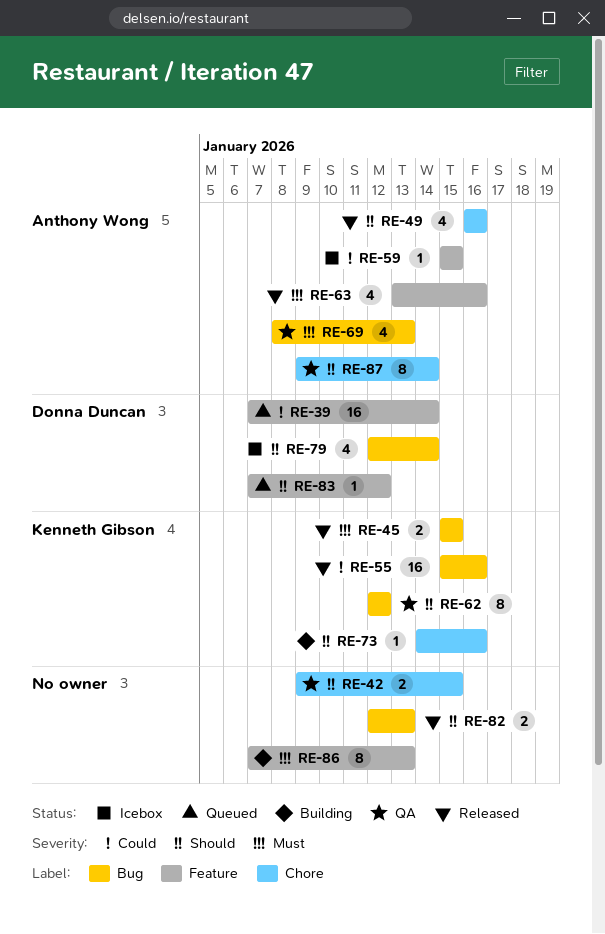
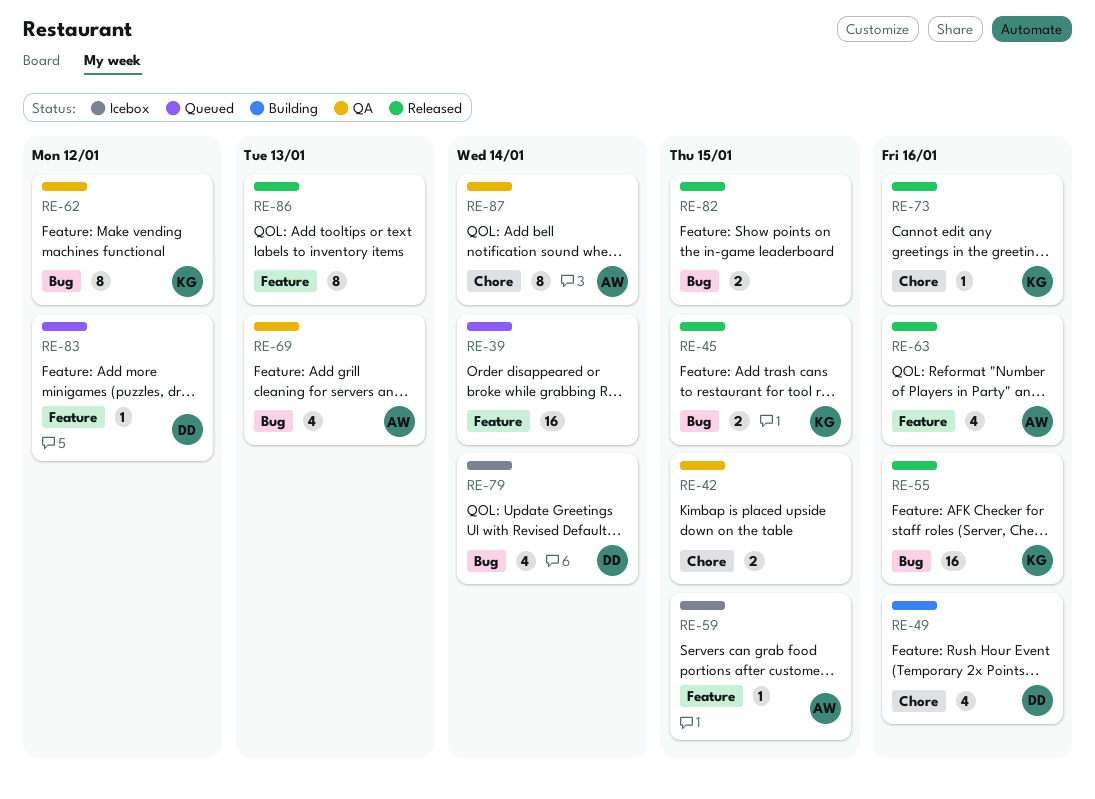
RE-39, owner: Donna Duncan -> none
RE-49, status: Released -> Building
RE-49, owner: Anthony Wong -> Donna Duncan
RE-73, status: Building -> Released
RE-82, due: Jan 13 -> Jan 15
RE-86, status: Building -> Released

